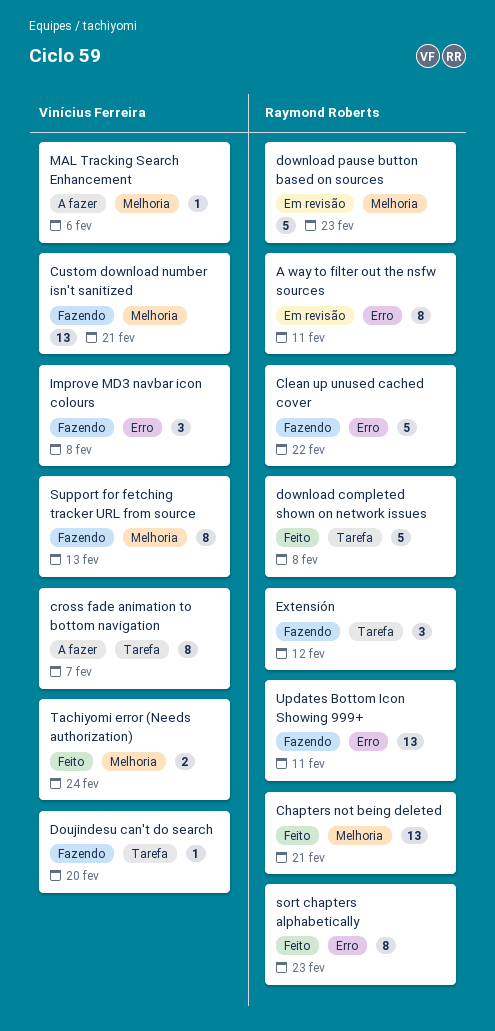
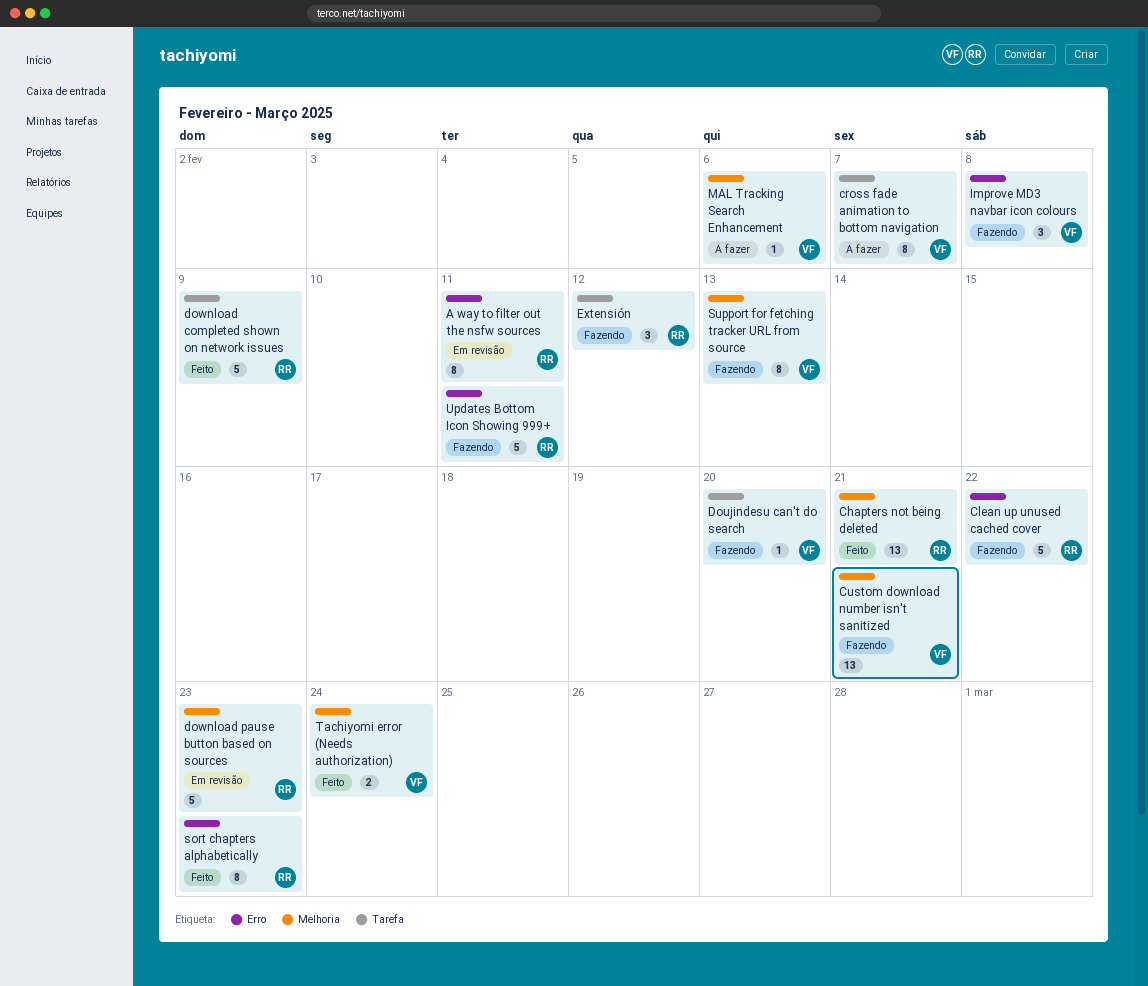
download completed shown on network issues, due: Feb 8 -> Feb 9
Updates Bottom Icon Showing 999+, estimate: 13 -> 5

